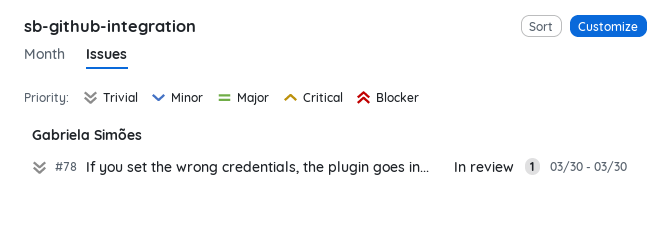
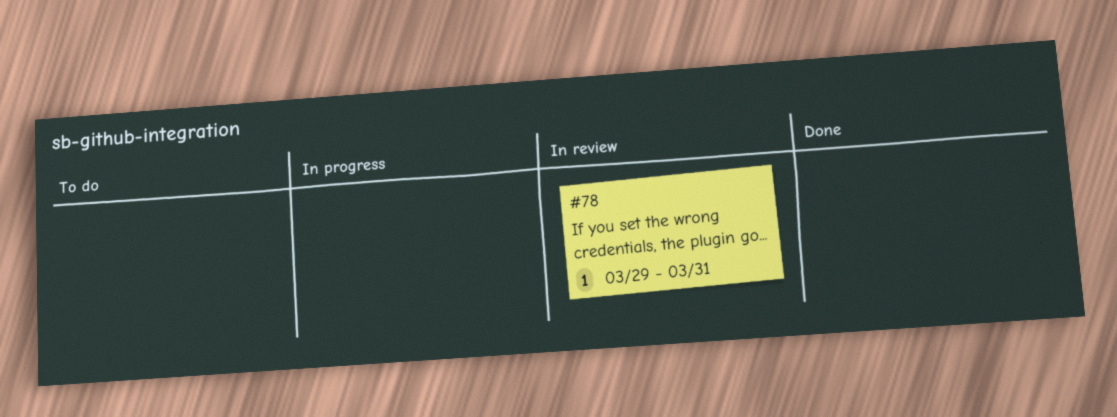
#78, start: Mar 30 -> Mar 29
#78, due: Mar 30 -> Mar 31

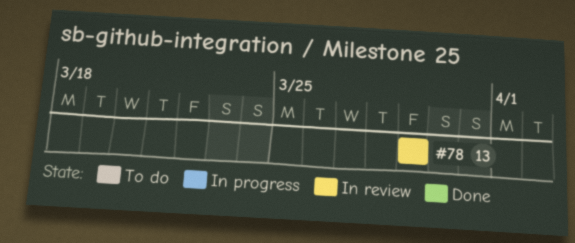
#78, estimate: 1 -> 13
#78, due: Mar 31 -> Mar 29

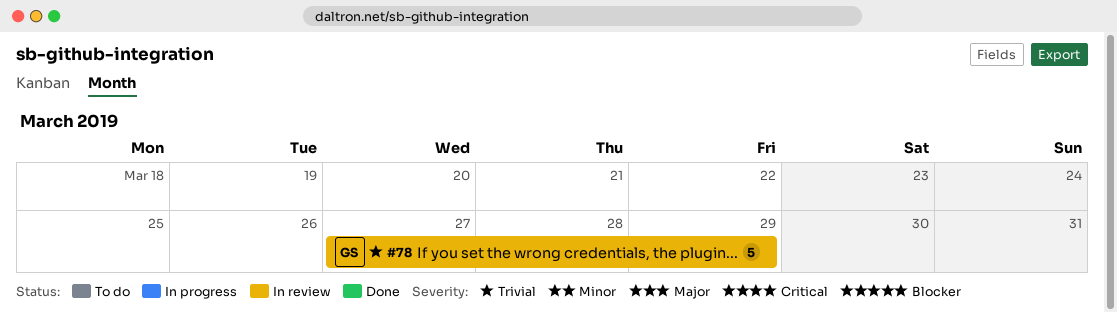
#78, estimate: 13 -> 5
#78, start: Mar 29 -> Mar 27

